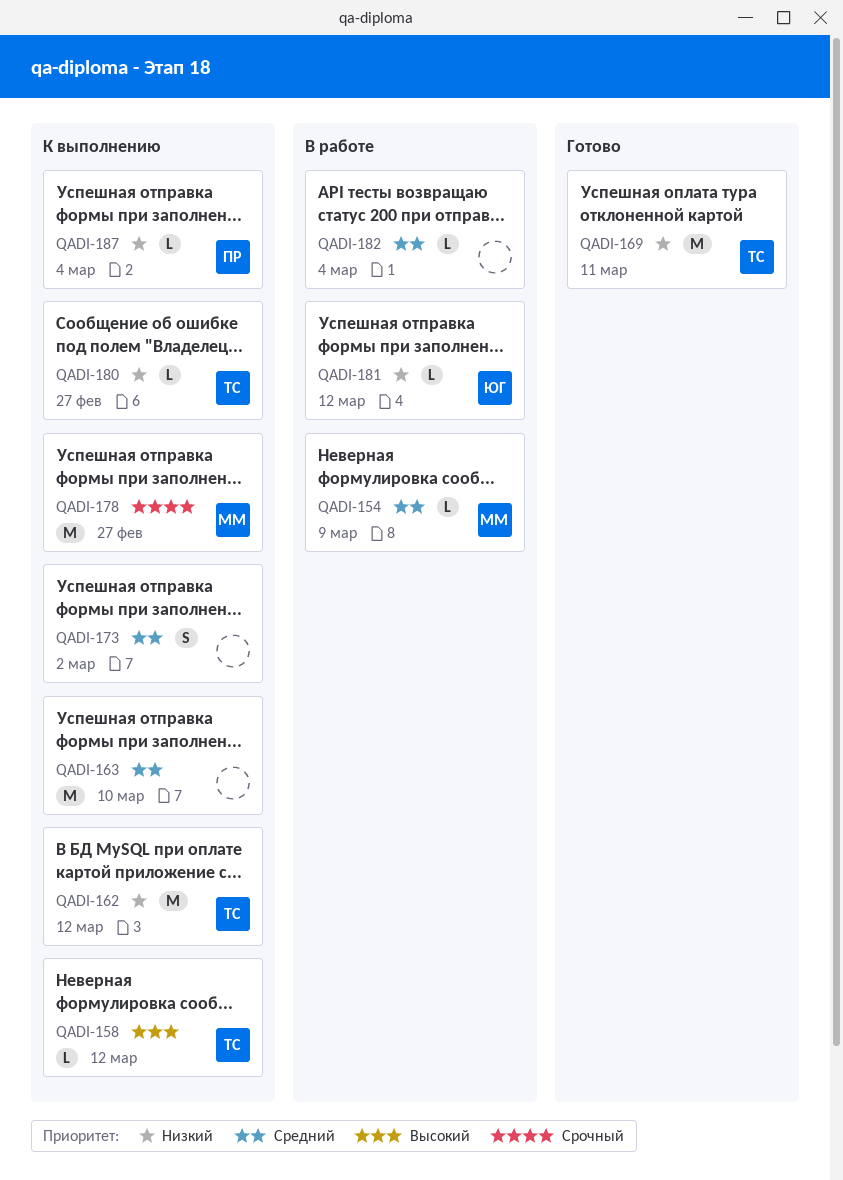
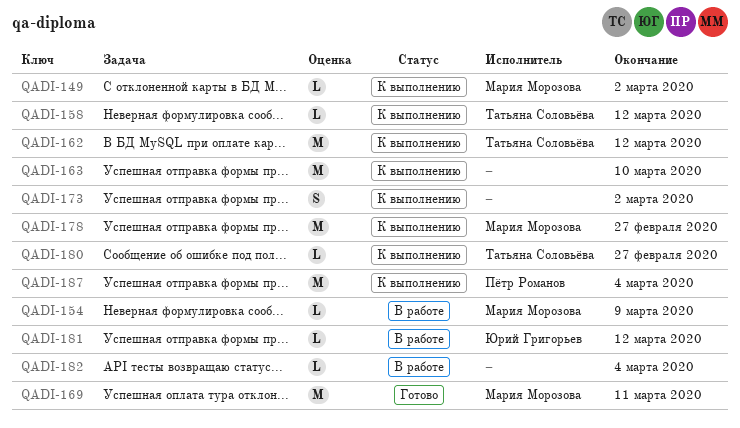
QADI-149: none -> present
QADI-169, owner: Татьяна Соловьёва -> Мария Морозова
QADI-187, estimate: L -> M

